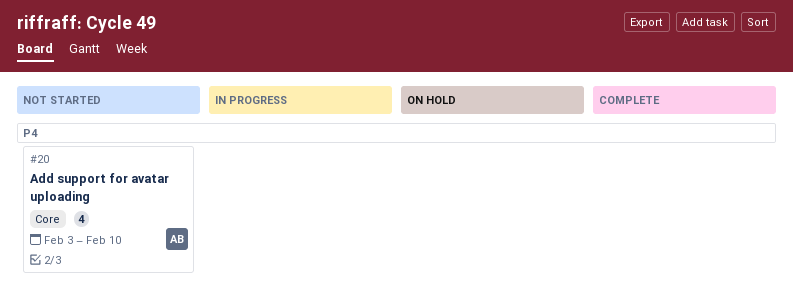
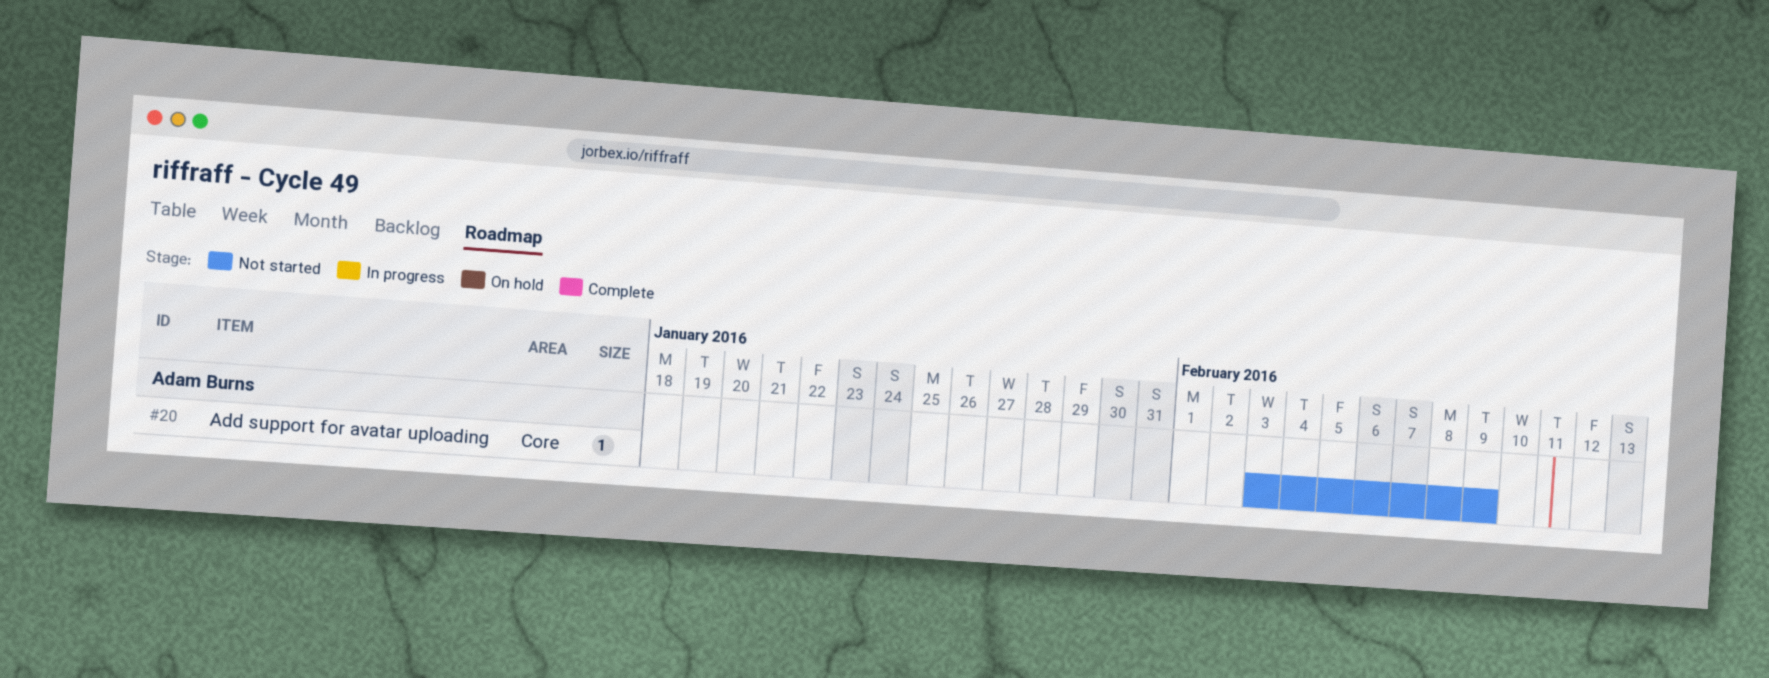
#20, estimate: 4 -> 1
#20, due: Feb 10 -> Feb 9

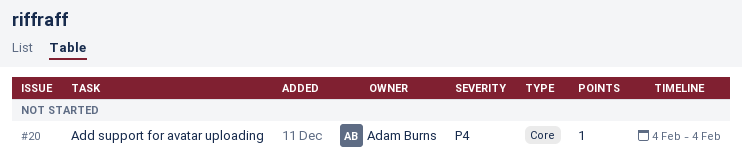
#20, start: Feb 3 -> Feb 4
#20, due: Feb 9 -> Feb 4

